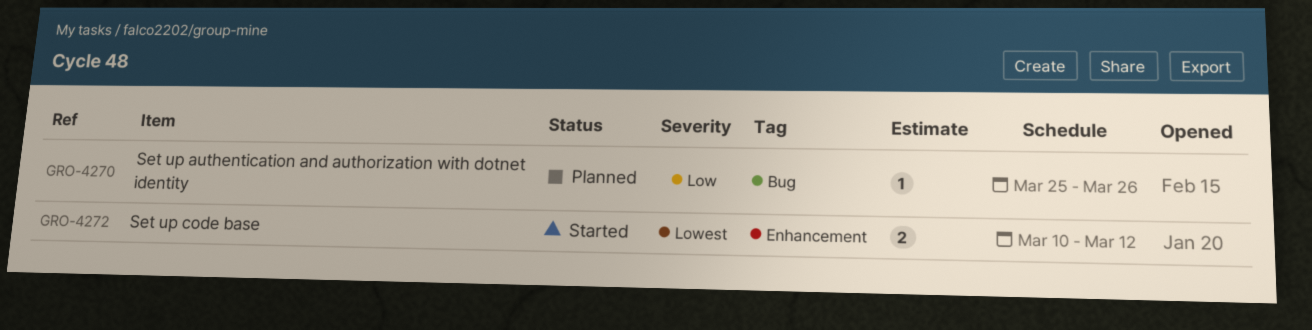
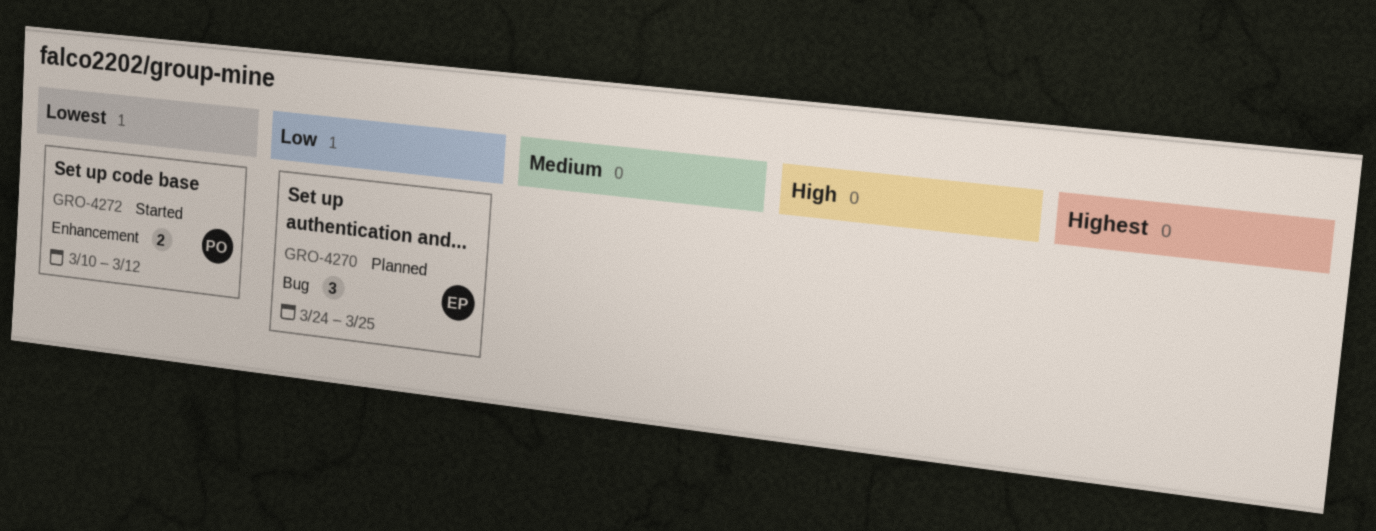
GRO-4270, estimate: 1 -> 3
GRO-4270, start: Mar 25 -> Mar 24
GRO-4270, due: Mar 26 -> Mar 25

